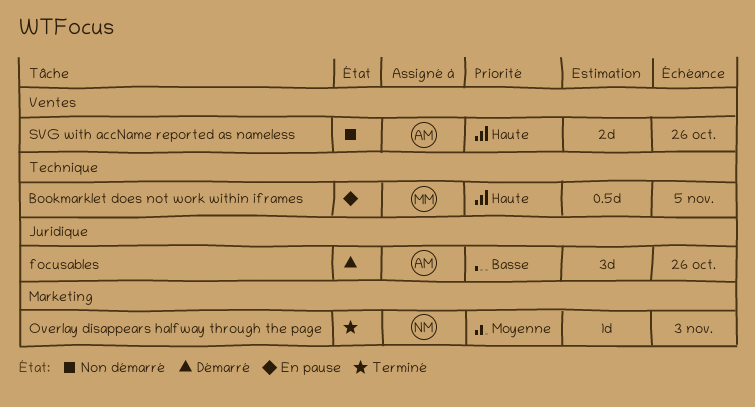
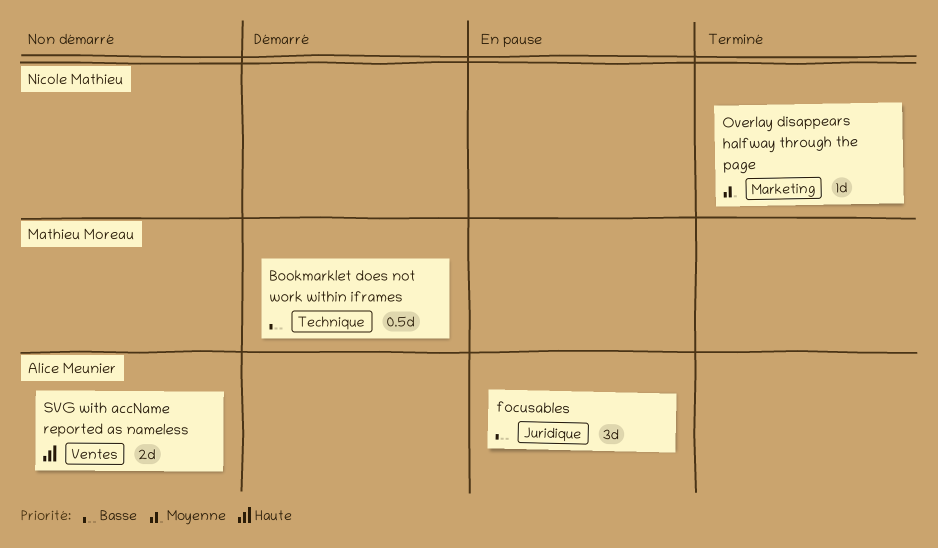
Bookmarklet does not work within iframes, status: En pause -> Démarré
Bookmarklet does not work within iframes, priority: Haute -> Basse
focusables, status: Démarré -> En pause

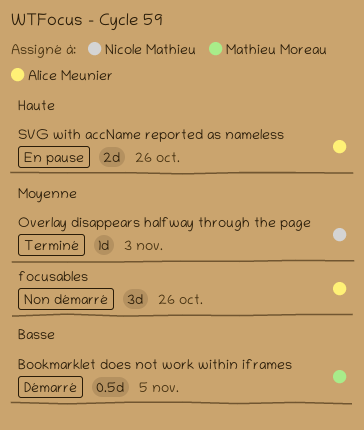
focusables, status: En pause -> Non démarré
focusables, priority: Basse -> Moyenne
SVG with accName reported as nameless, status: Non démarré -> En pause

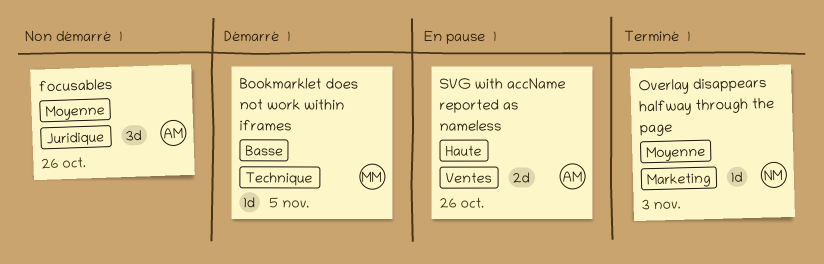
Bookmarklet does not work within iframes, estimate: 0.5d -> 1d

